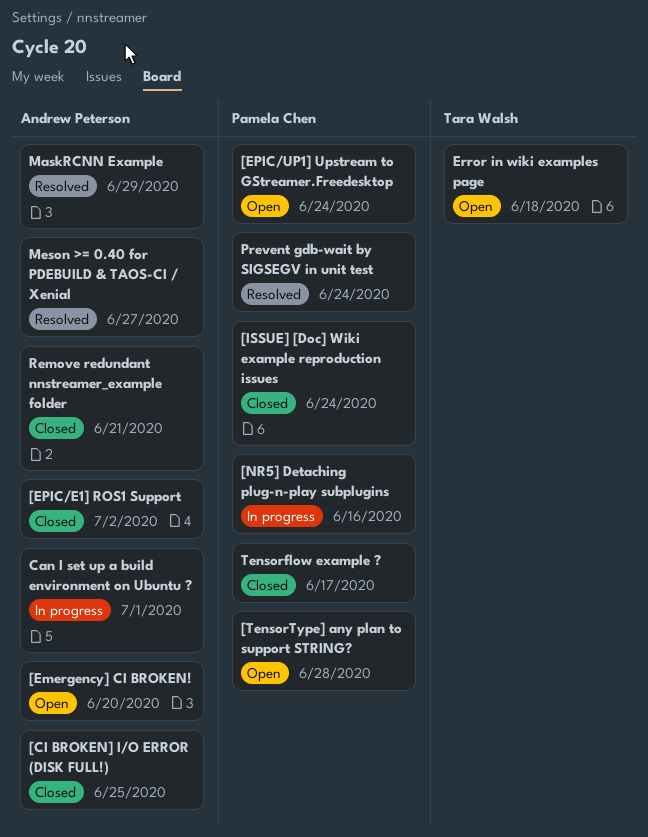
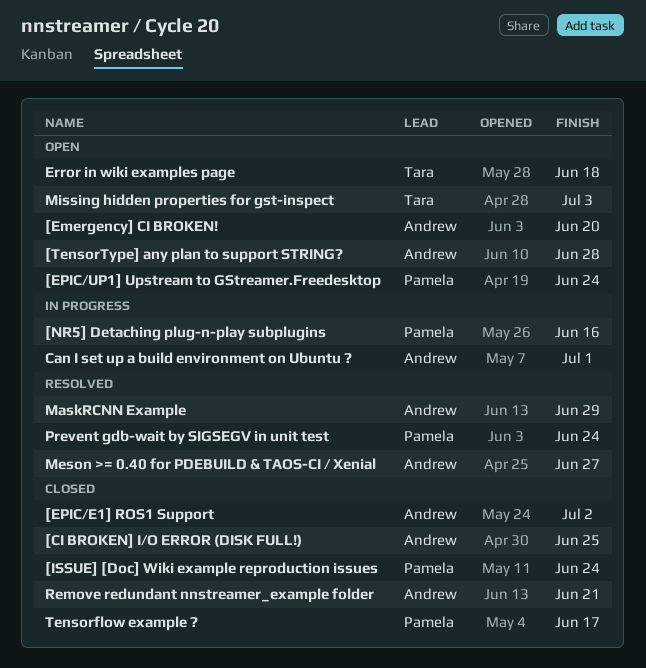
[TensorType] any plan to support STRING?, owner: Pamela Chen -> Andrew Peterson
Missing hidden properties for gst-inspect: none -> present

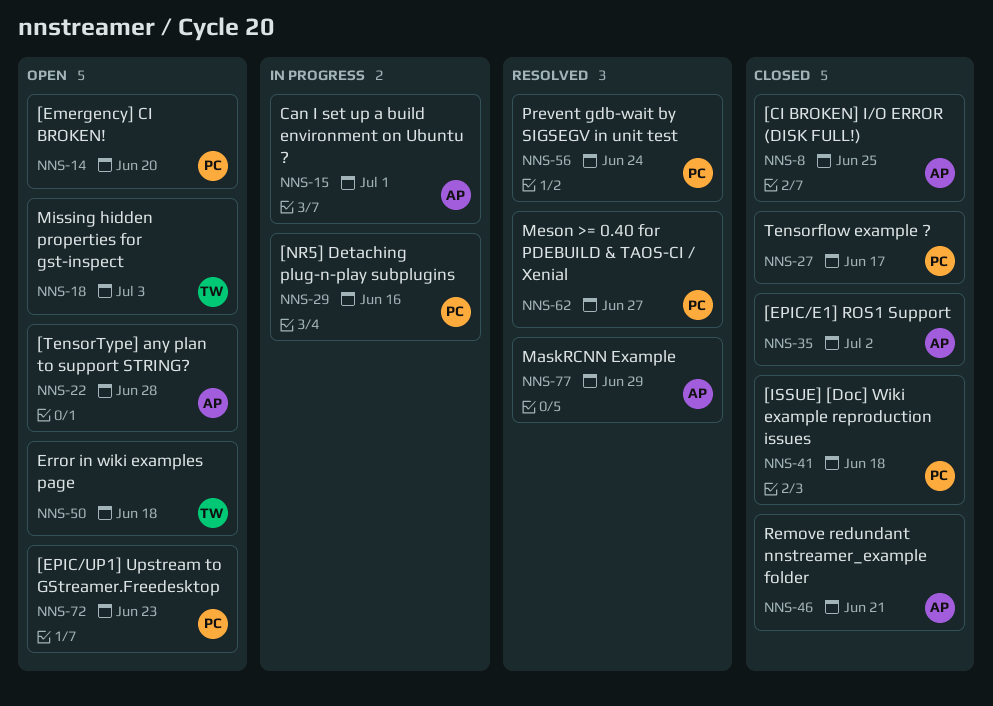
[Emergency] CI BROKEN!, owner: Andrew -> Pamela
[EPIC/UP1] Upstream to GStreamer.Freedesktop, due: Jun 24 -> Jun 23
[ISSUE] [Doc] Wiki example reproduction issues, due: Jun 24 -> Jun 18
Meson >= 0.40 for PDEBUILD & TAOS-CI / Xenial, owner: Andrew -> Pamela

